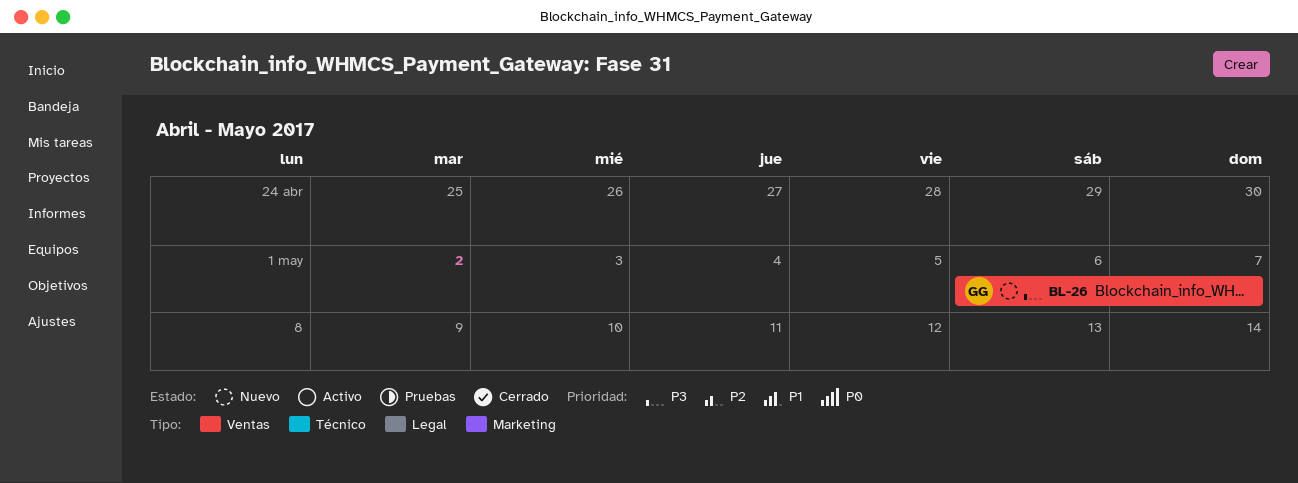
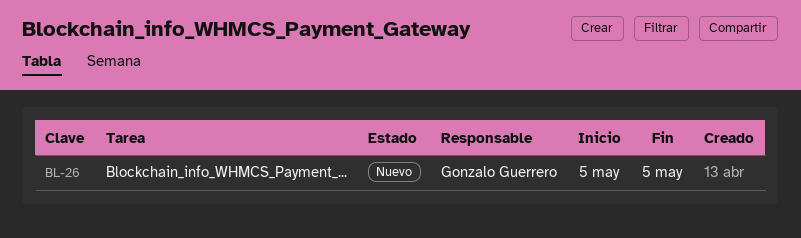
BL-26, start: May 6 -> May 5
BL-26, due: May 7 -> May 5

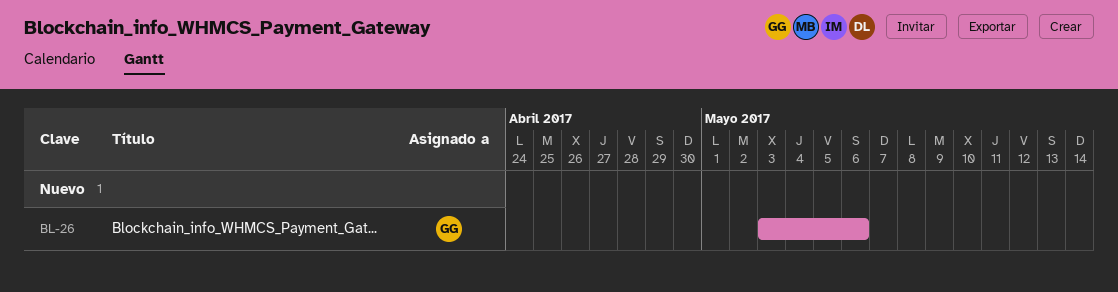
BL-26, start: May 5 -> May 3
BL-26, due: May 5 -> May 6

